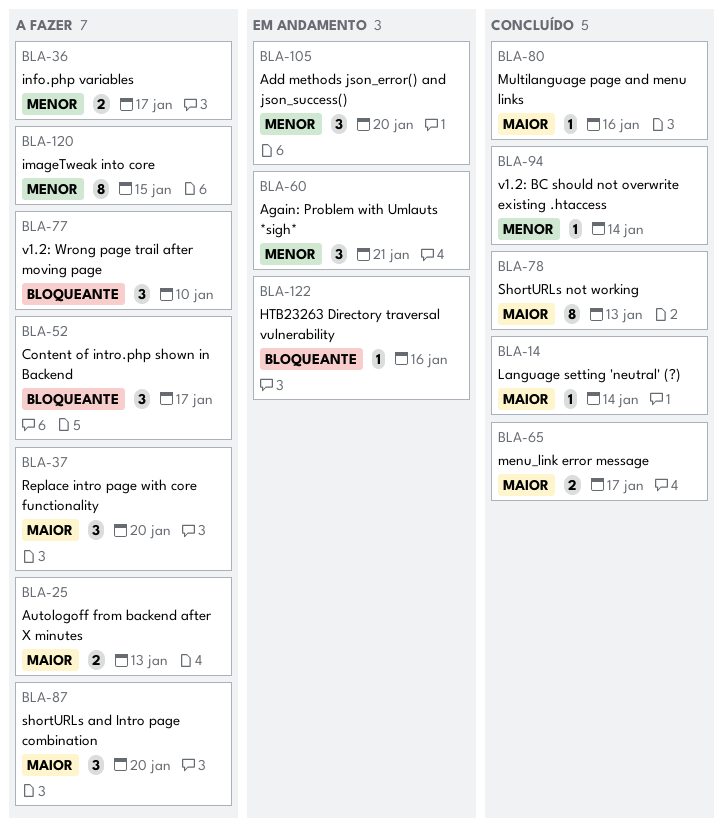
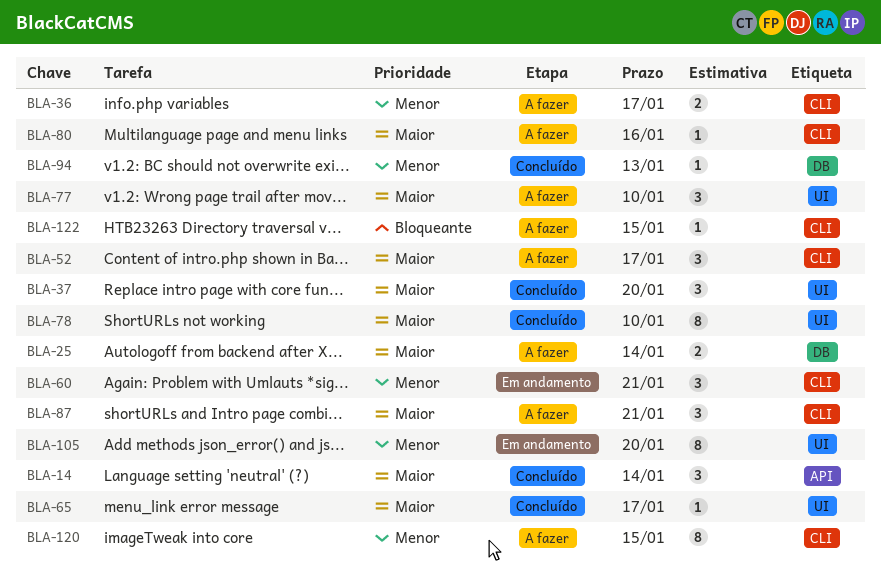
BLA-14, estimate: 1 -> 3
BLA-25, due: Jan 13 -> Jan 14
BLA-37, status: A fazer -> Concluído
BLA-52, priority: Bloqueante -> Maior
BLA-65, estimate: 2 -> 1
BLA-77, priority: Bloqueante -> Maior
BLA-78, due: Jan 13 -> Jan 10
BLA-80, status: Concluído -> A fazer
BLA-87, due: Jan 20 -> Jan 21
BLA-94, due: Jan 14 -> Jan 13
BLA-105, estimate: 3 -> 8
BLA-122, status: Em andamento -> A fazer
BLA-122, due: Jan 16 -> Jan 15

